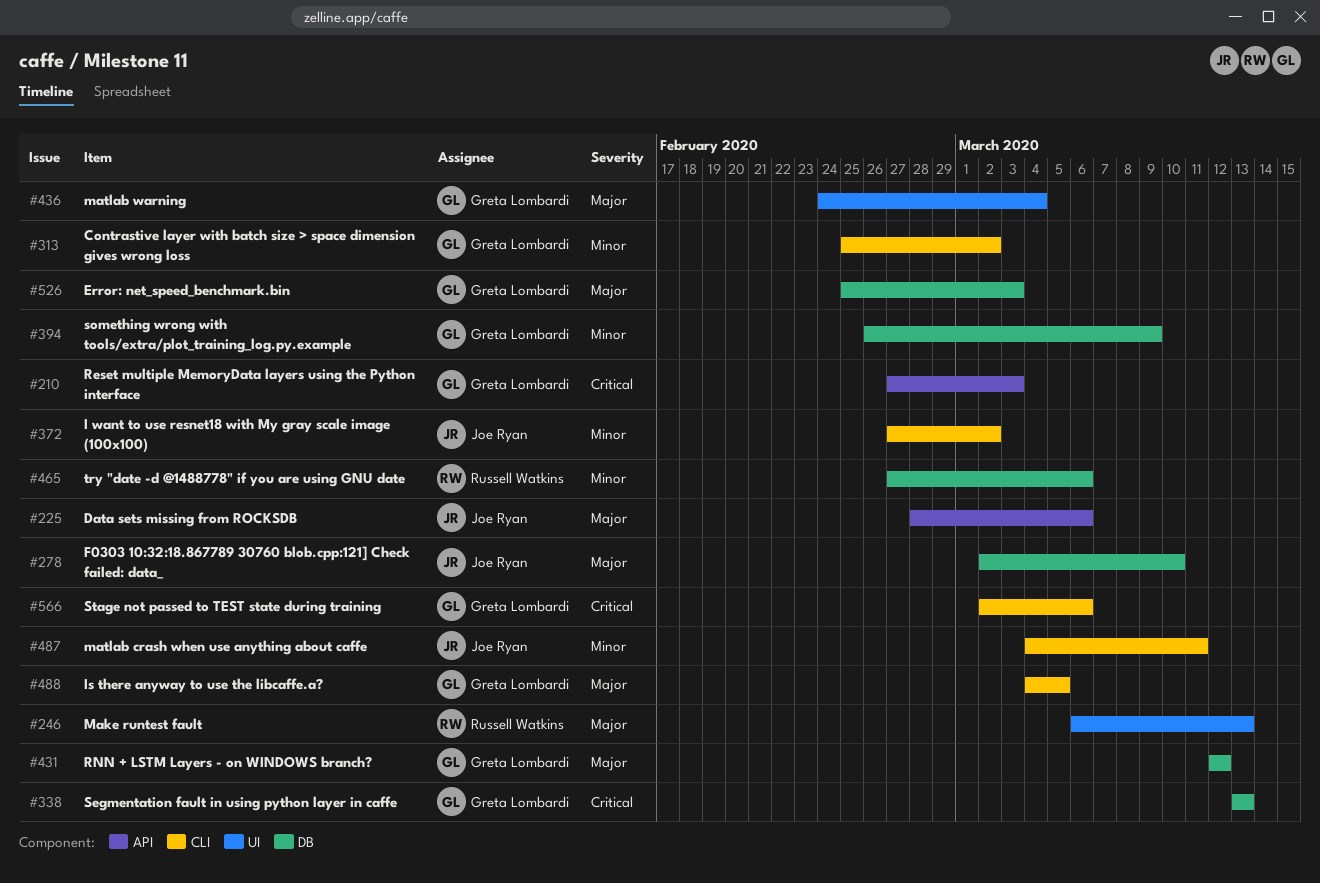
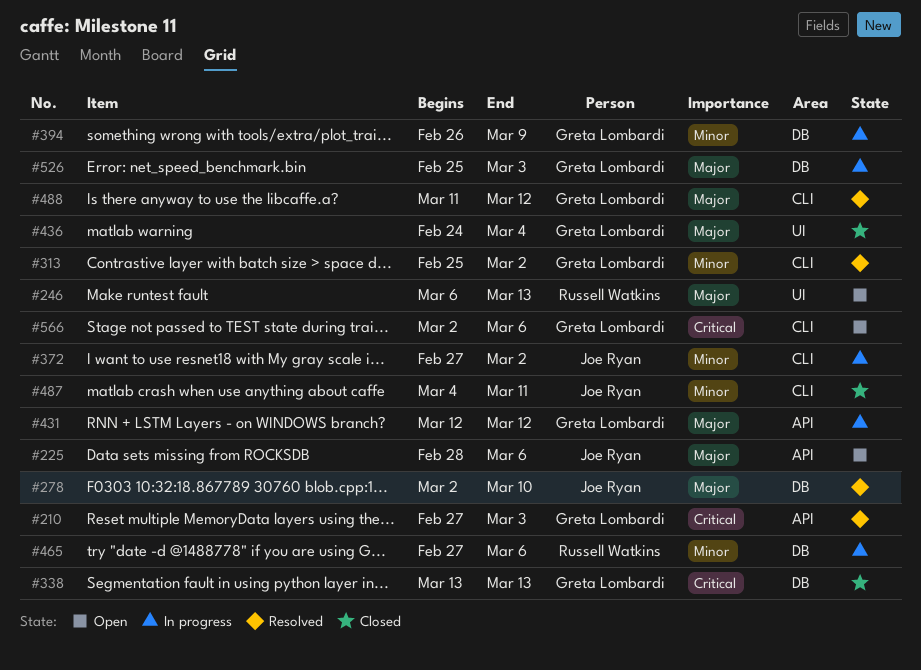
#431, label: DB -> API
#488, start: Mar 4 -> Mar 11
#488, due: Mar 5 -> Mar 12

